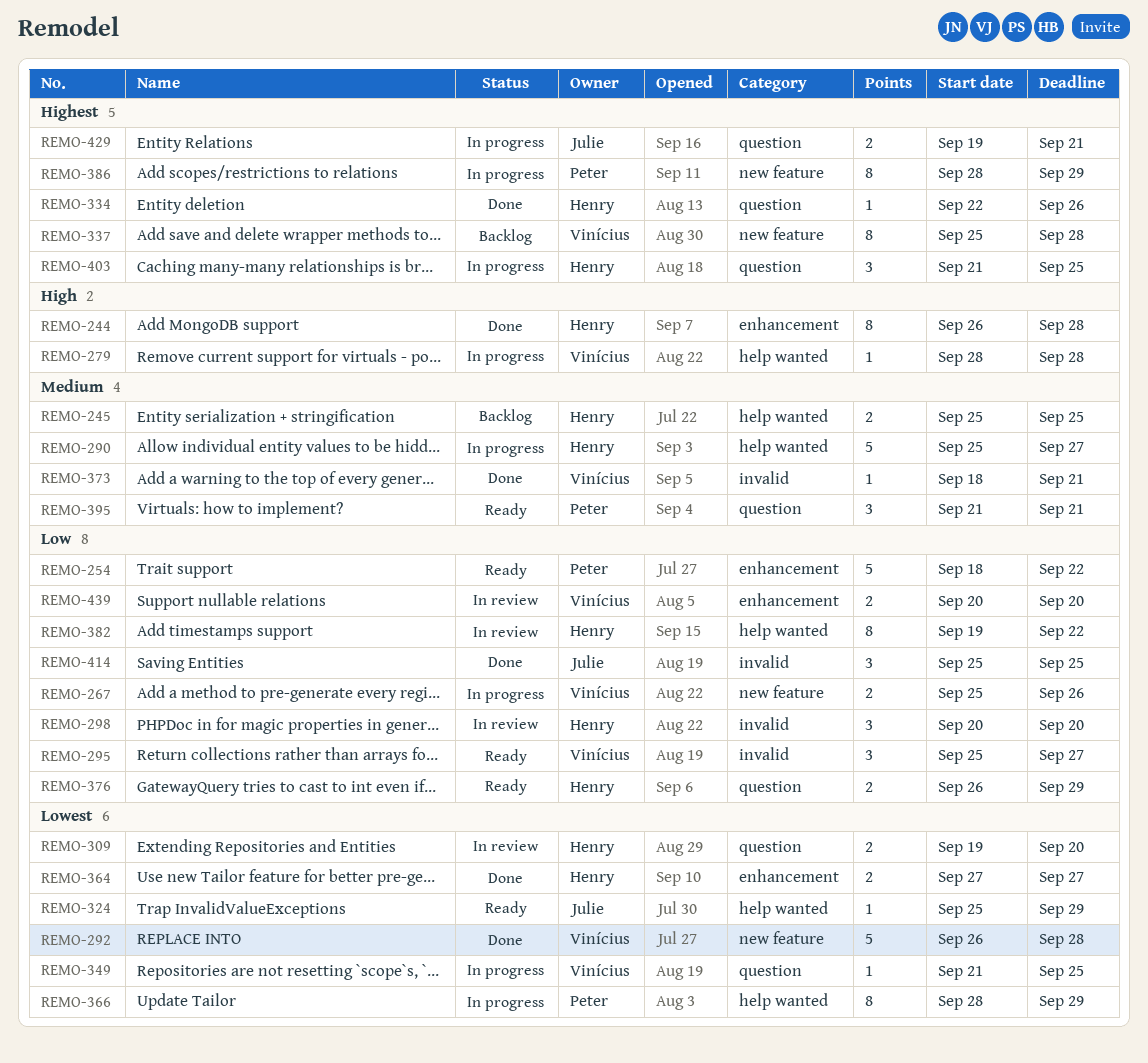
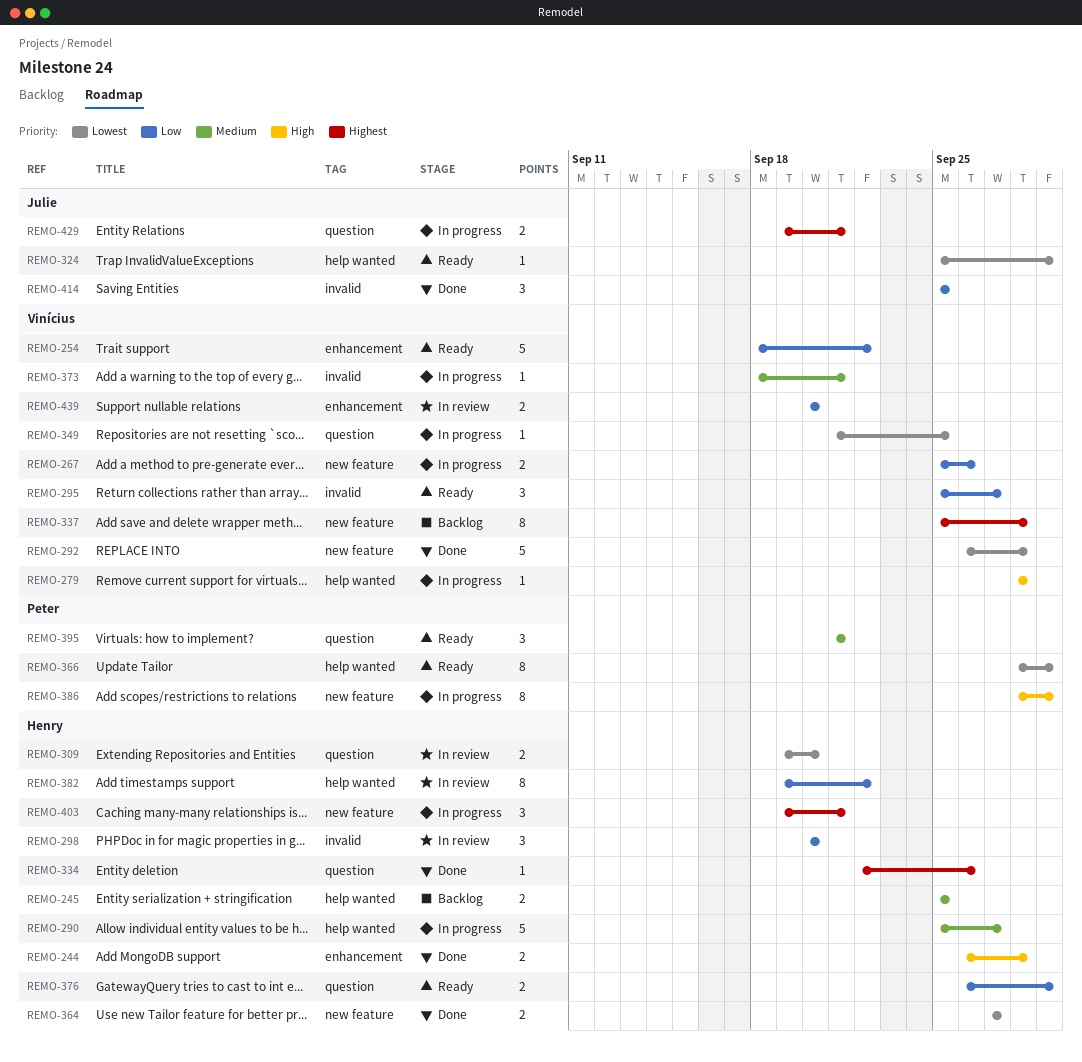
REMO-244, estimate: 8 -> 2
REMO-254, owner: Peter -> Vinícius
REMO-364, label: enhancement -> new feature
REMO-366, status: In progress -> Ready
REMO-373, status: Done -> In progress
REMO-386, priority: Highest -> High
REMO-403, label: question -> new feature
REMO-403, start: Sep 21 -> Sep 19
REMO-403, due: Sep 25 -> Sep 21

